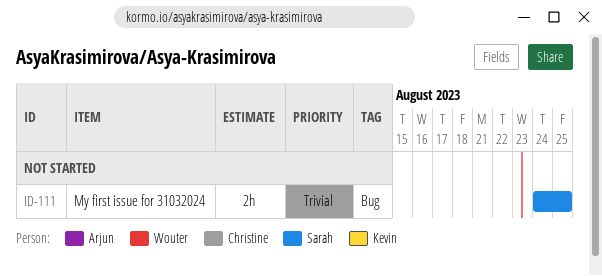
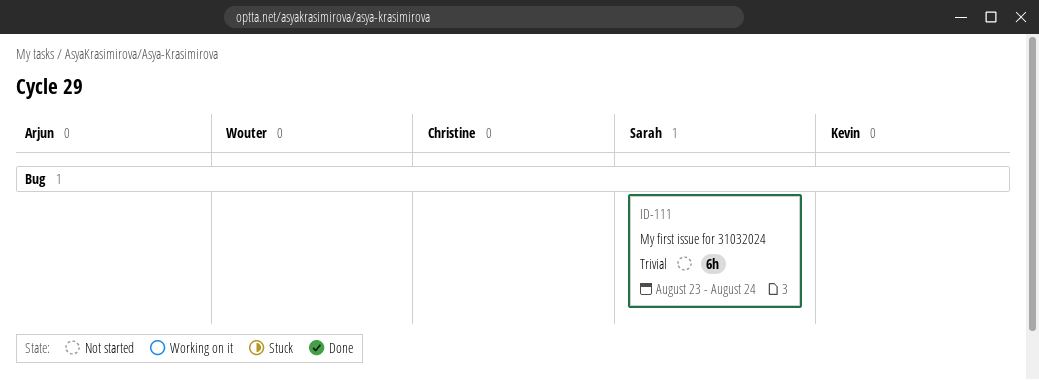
ID-111, estimate: 2h -> 6h
ID-111, start: Aug 24 -> Aug 23
ID-111, due: Aug 25 -> Aug 24

